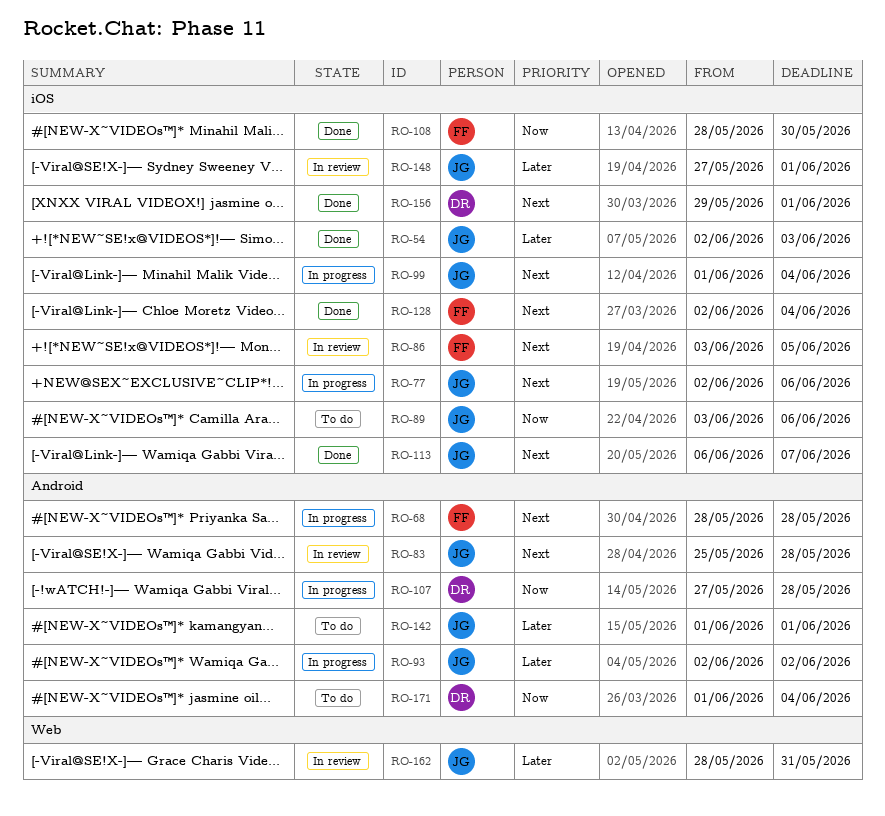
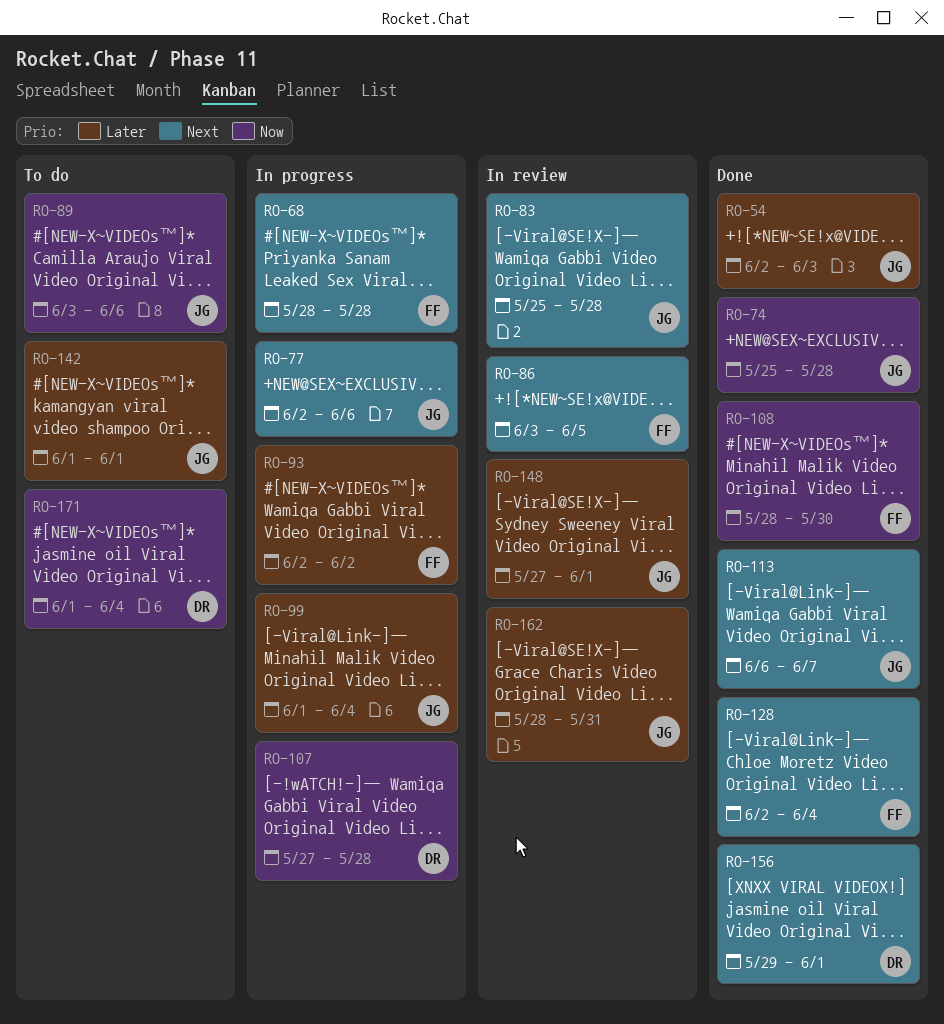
RO-74: none -> present
RO-93, owner: JG -> FF
RO-99, priority: Next -> Later

